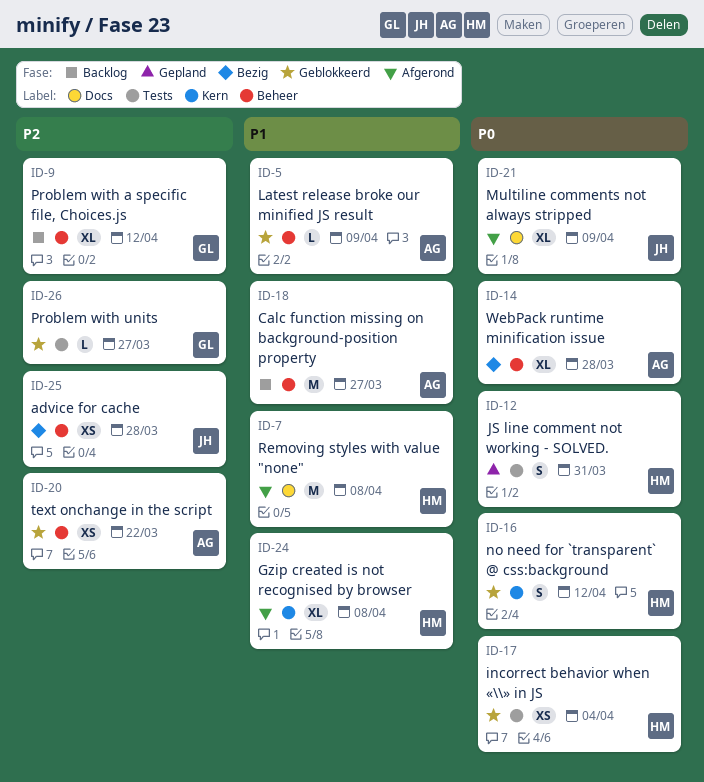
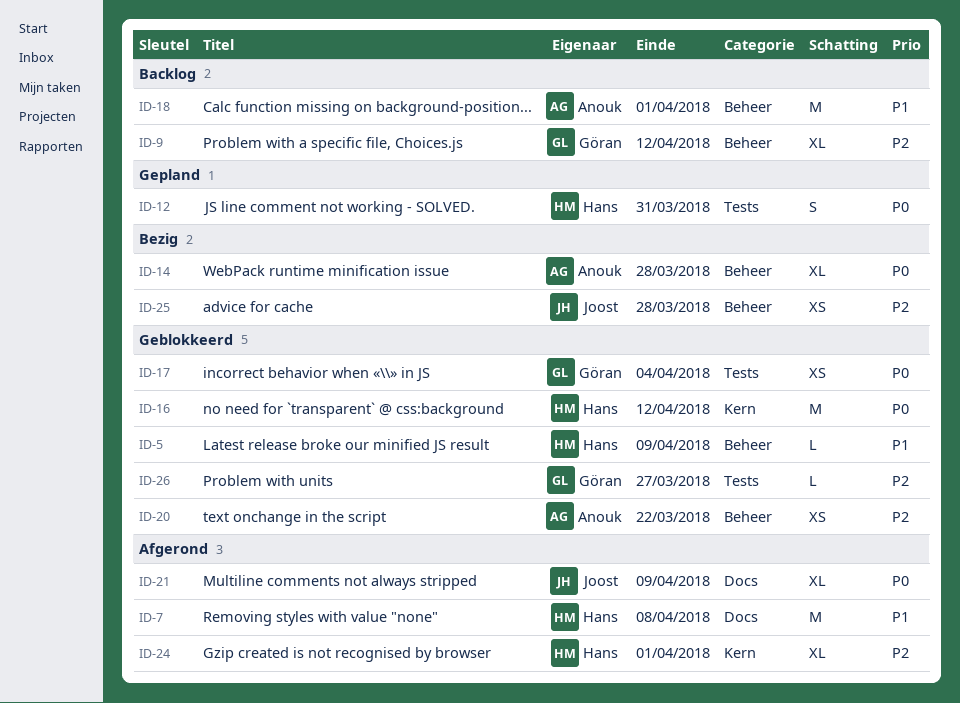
ID-5, owner: Anouk -> Hans
ID-16, estimate: S -> M
ID-17, owner: Hans -> Göran
ID-18, due: Mar 27 -> Apr 1
ID-24, priority: P1 -> P2
ID-24, due: Apr 8 -> Apr 1

